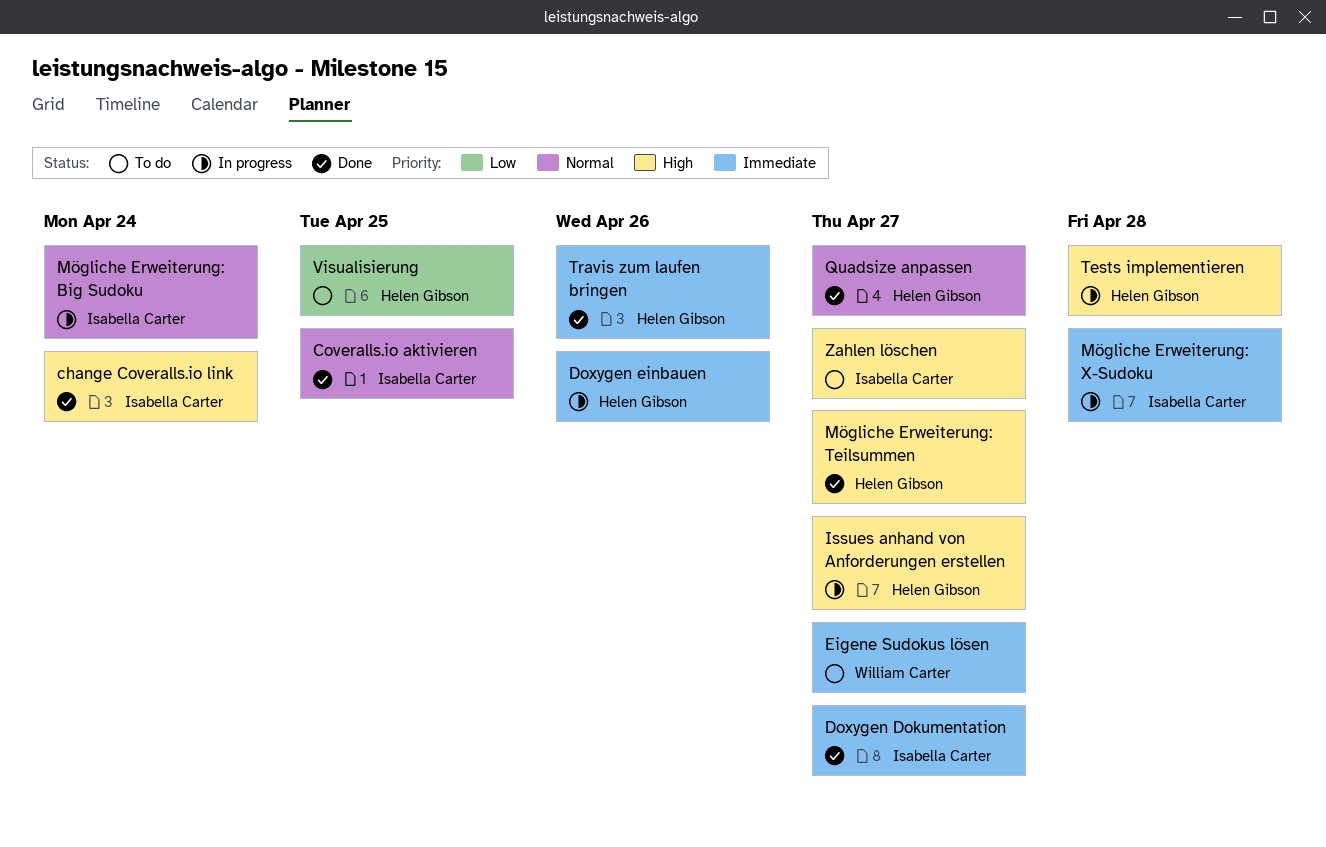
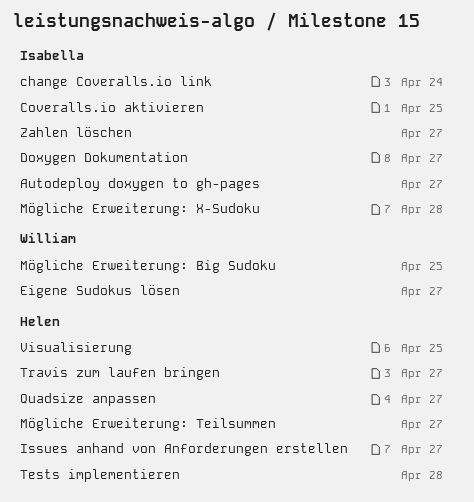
Autodeploy doxygen to gh-pages: none -> present
Doxygen einbauen: present -> none
Mögliche Erweiterung: Big Sudoku, owner: Isabella Carter -> William Carter
Mögliche Erweiterung: Big Sudoku, due: Apr 24 -> Apr 25
Travis zum laufen bringen, due: Apr 26 -> Apr 27

